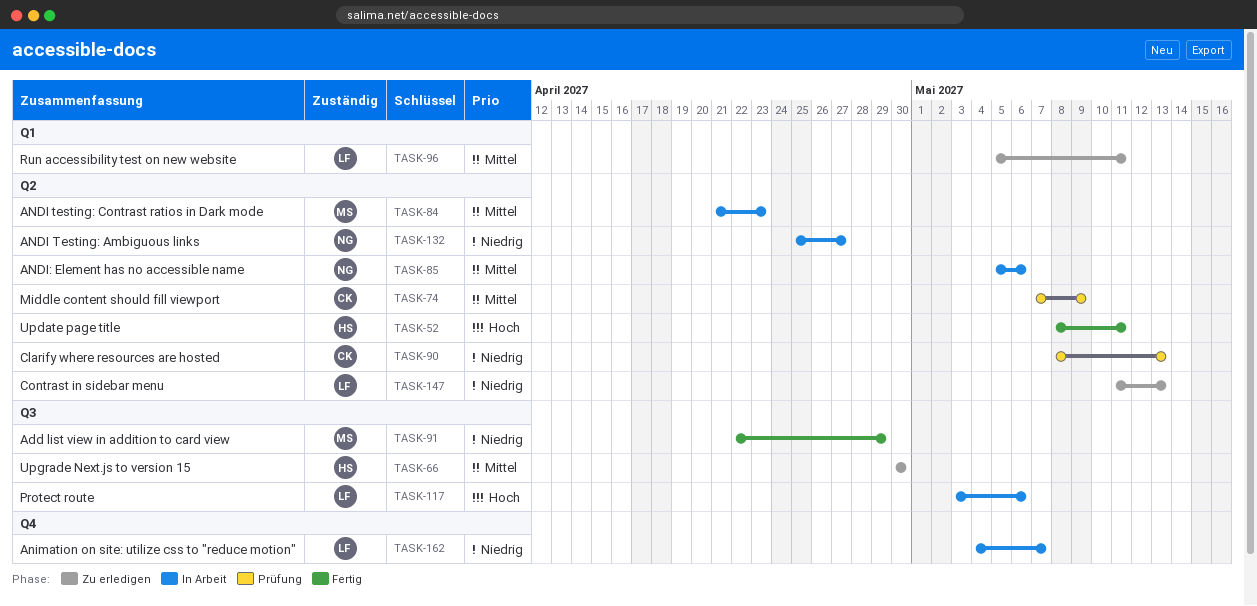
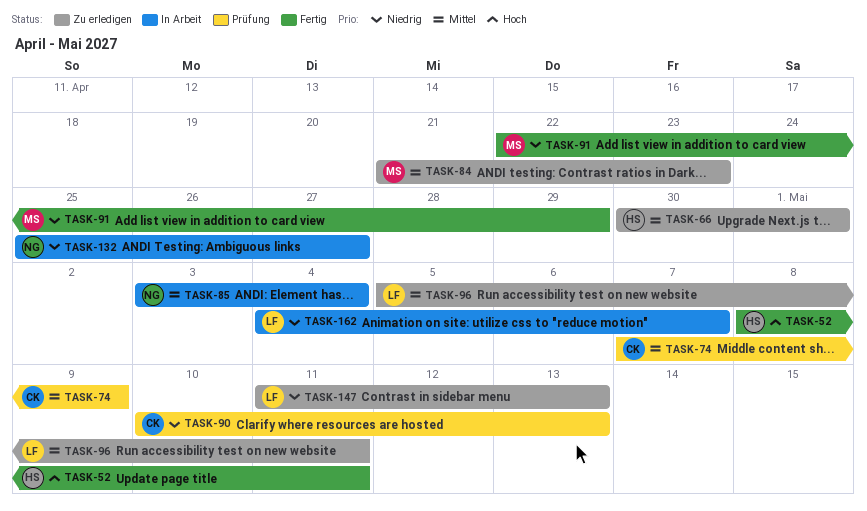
TASK-66, due: Apr 30 -> May 1
TASK-84, status: In Arbeit -> Zu erledigen
TASK-85, start: May 5 -> May 3
TASK-85, due: May 6 -> May 4
TASK-90, start: May 8 -> May 10
TASK-117: present -> none

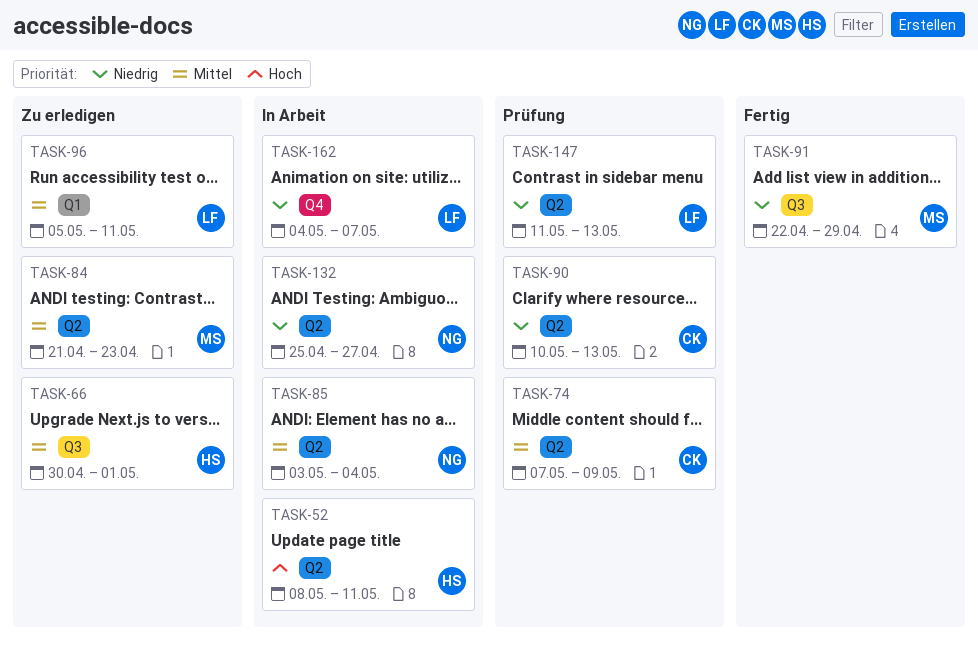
TASK-52, status: Fertig -> In Arbeit
TASK-147, status: Zu erledigen -> Prüfung

